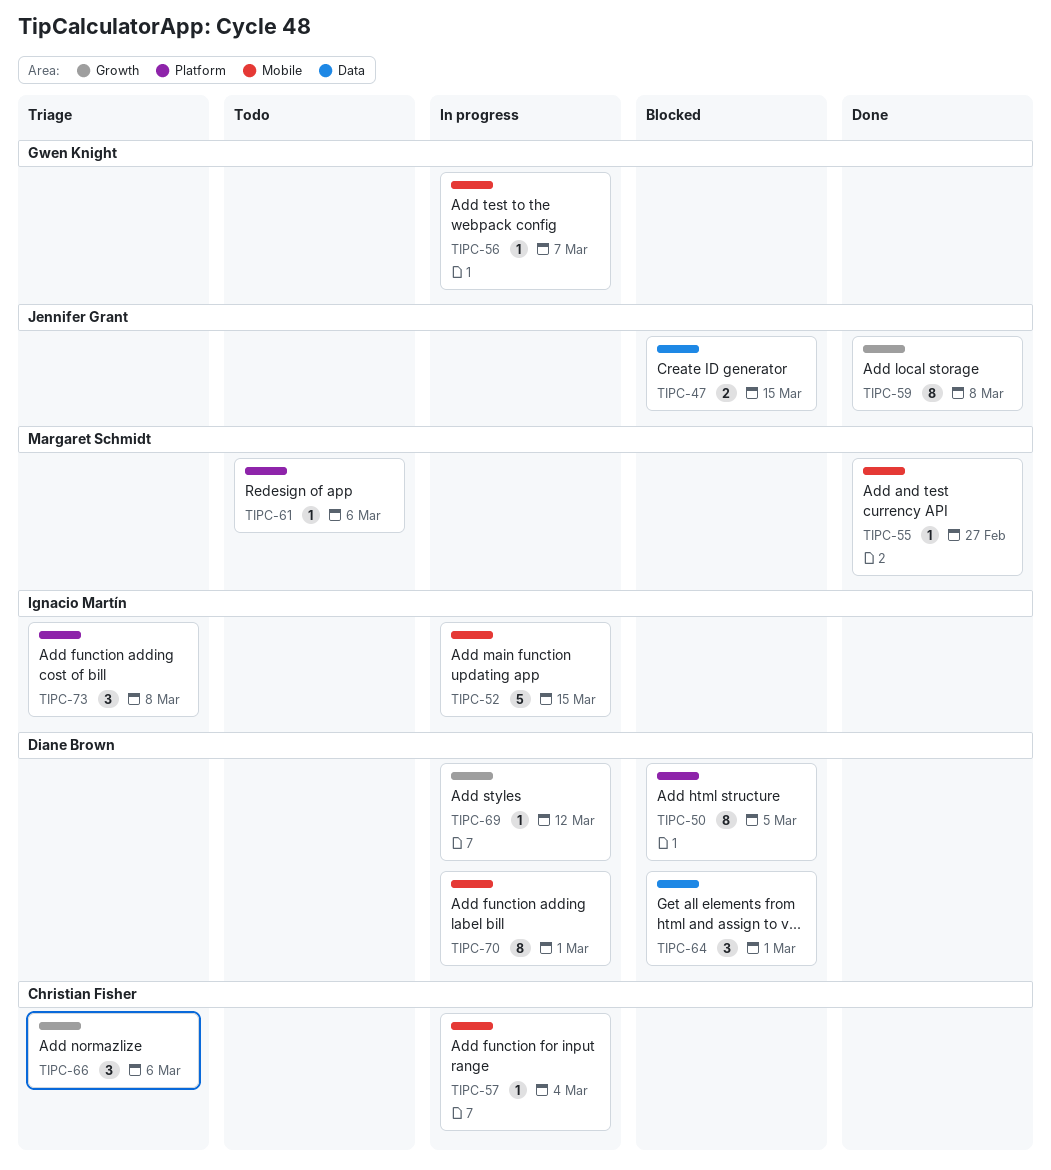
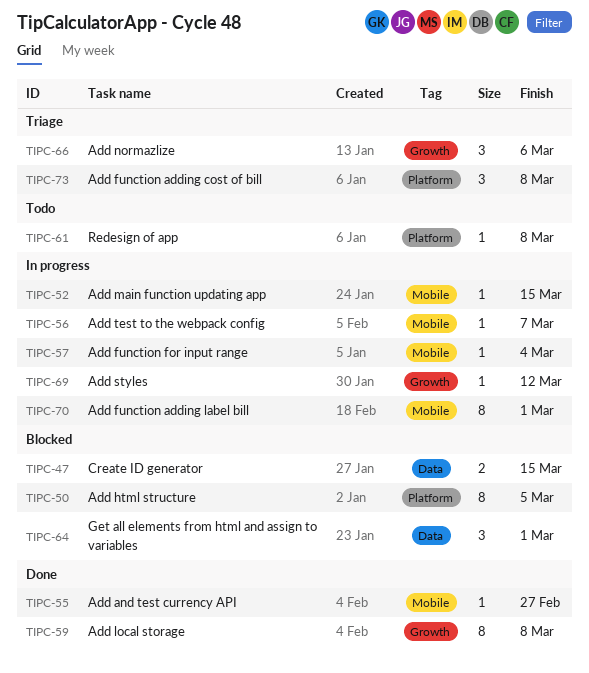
TIPC-52, estimate: 5 -> 1
TIPC-61, due: Mar 6 -> Mar 8

